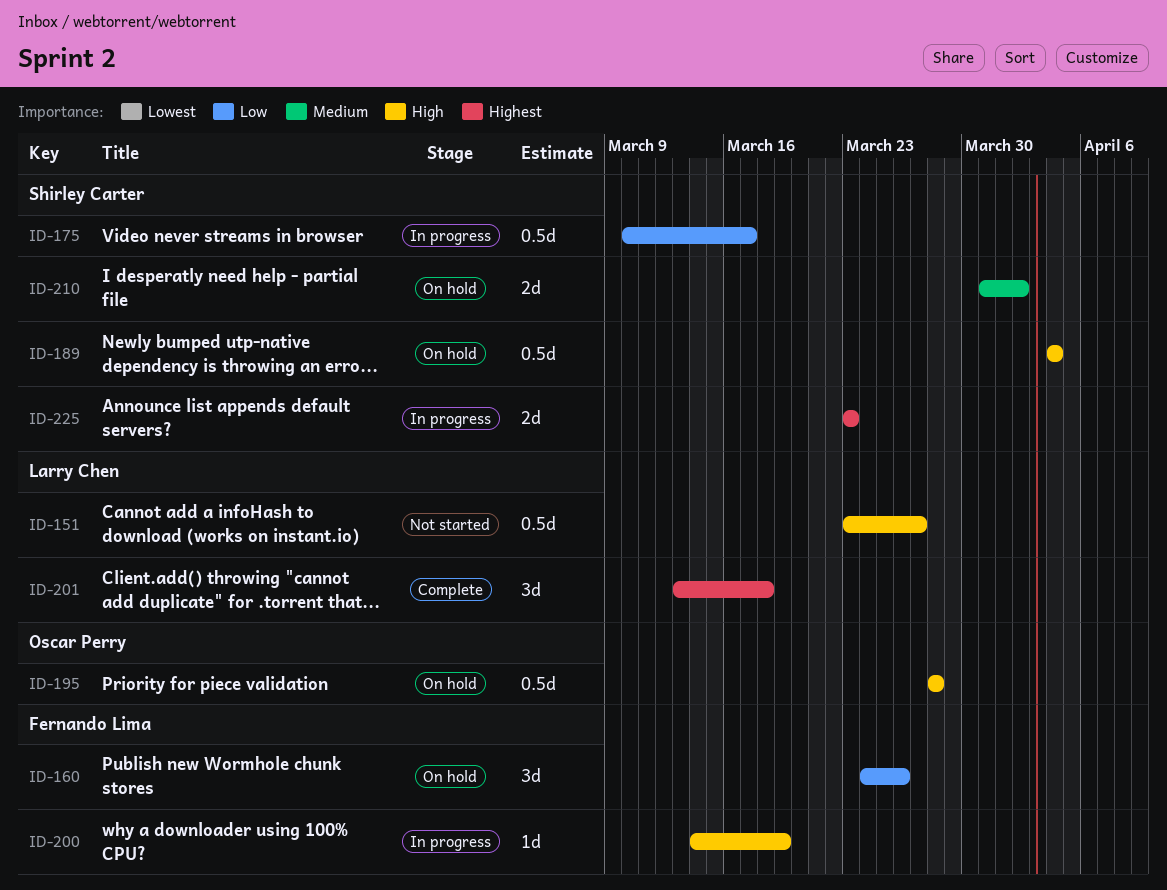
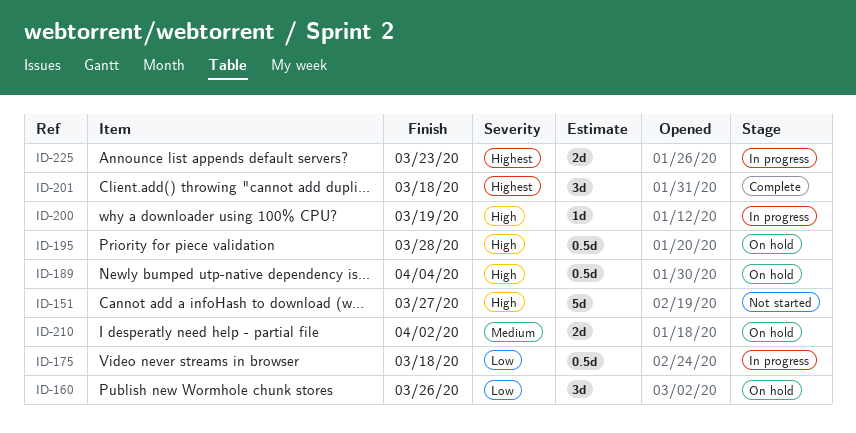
ID-151, estimate: 0.5d -> 5d
ID-175, due: Mar 17 -> Mar 18

